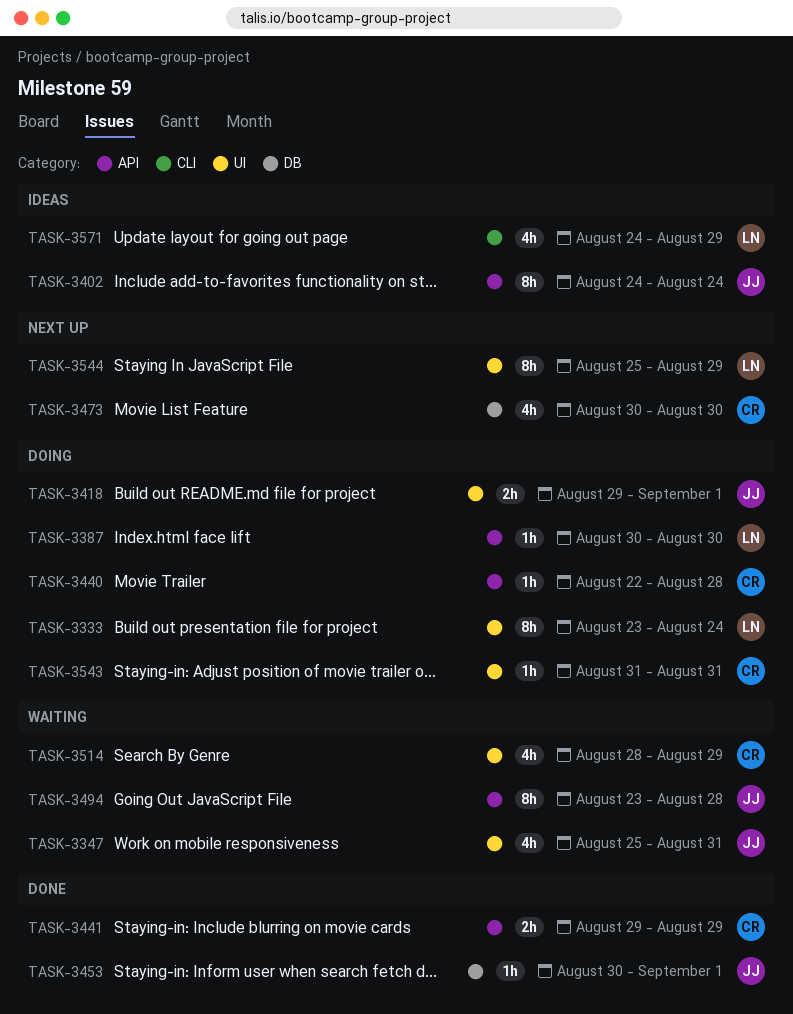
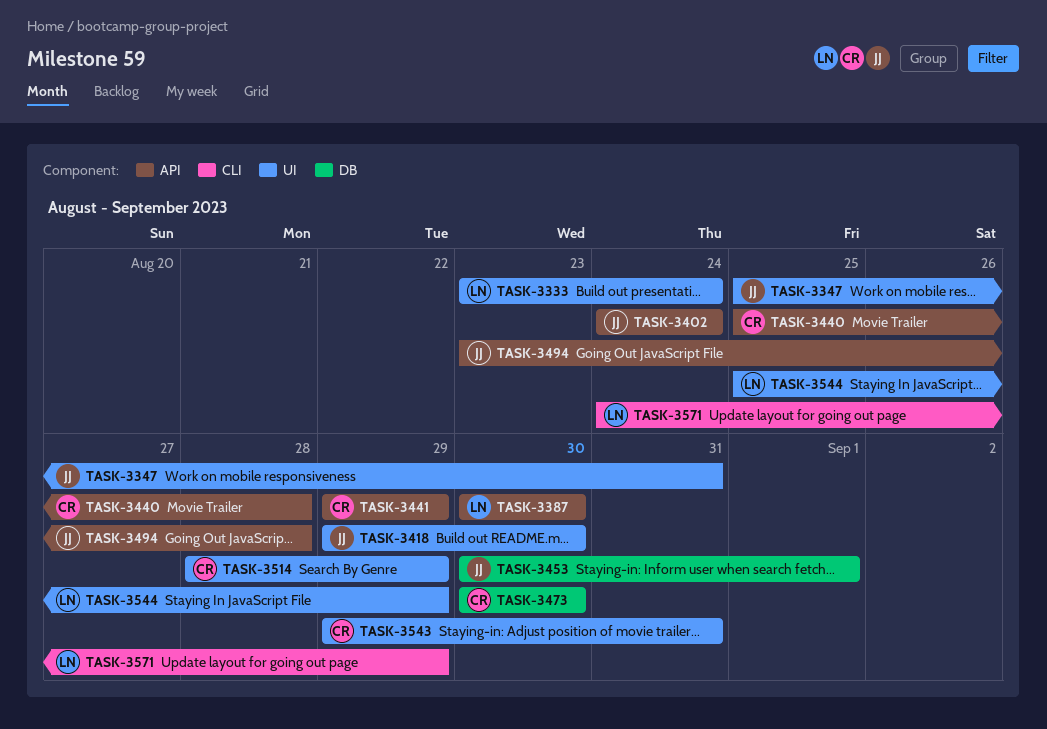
TASK-3418, due: Sep 1 -> Aug 30
TASK-3440, start: Aug 22 -> Aug 25
TASK-3543, start: Aug 31 -> Aug 29

